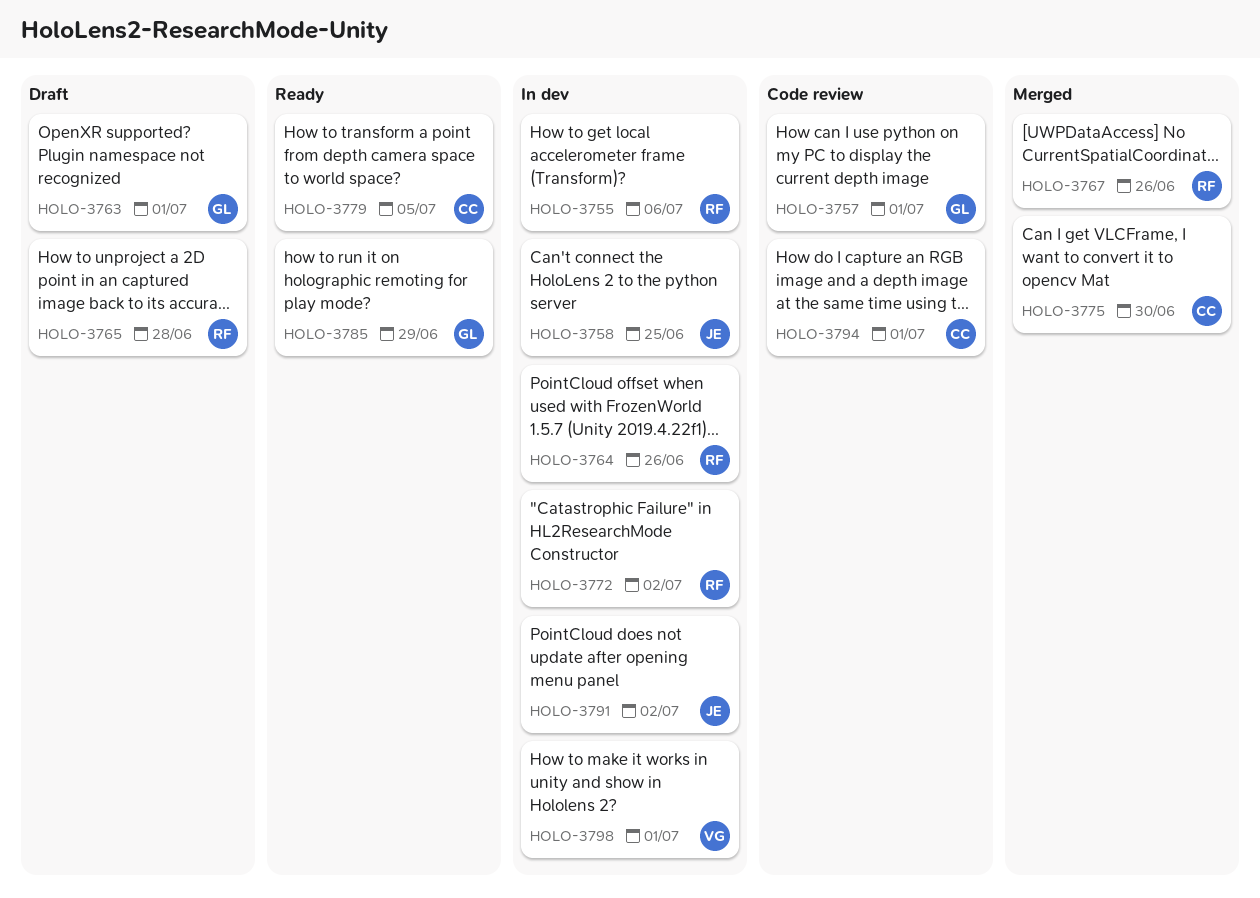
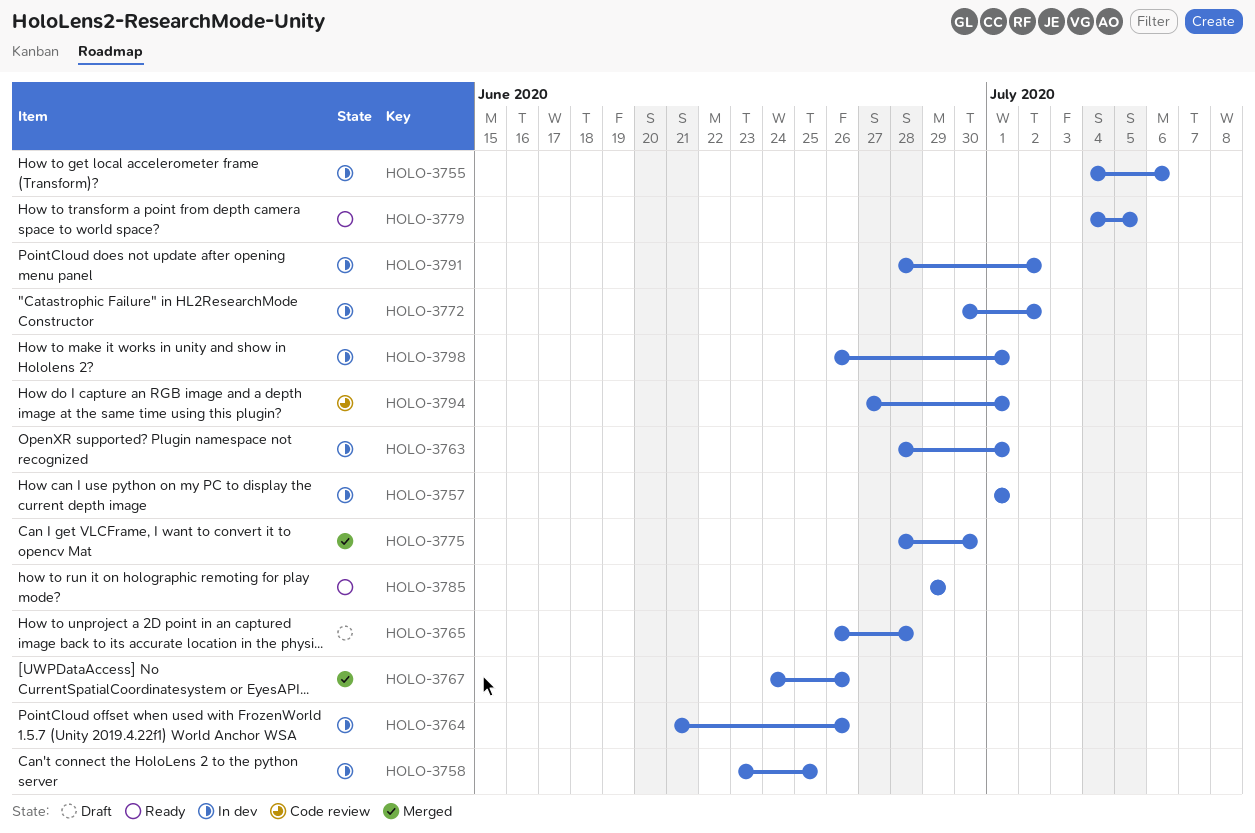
HOLO-3757, status: Code review -> In dev
HOLO-3763, status: Draft -> In dev

